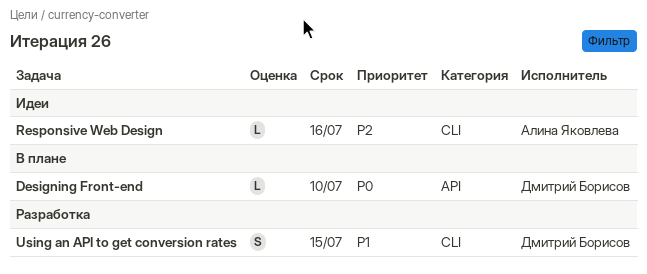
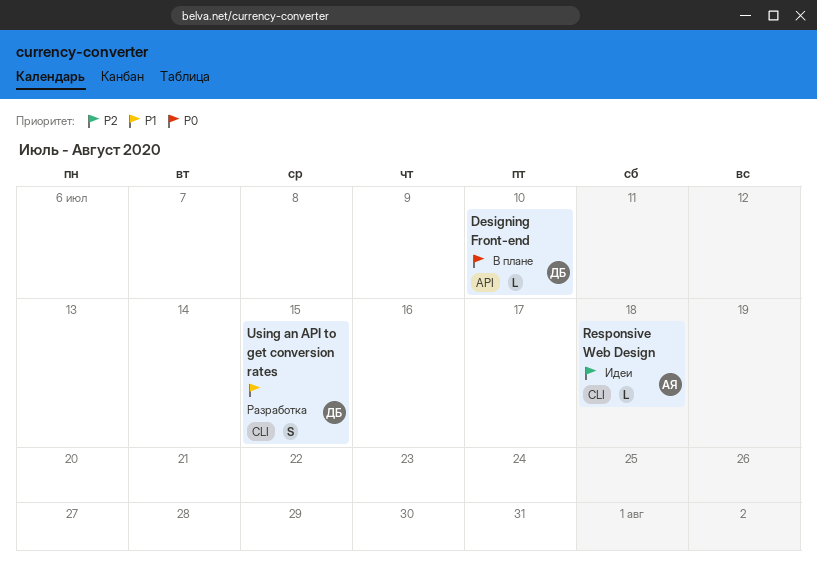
Responsive Web Design, due: Jul 16 -> Jul 18

